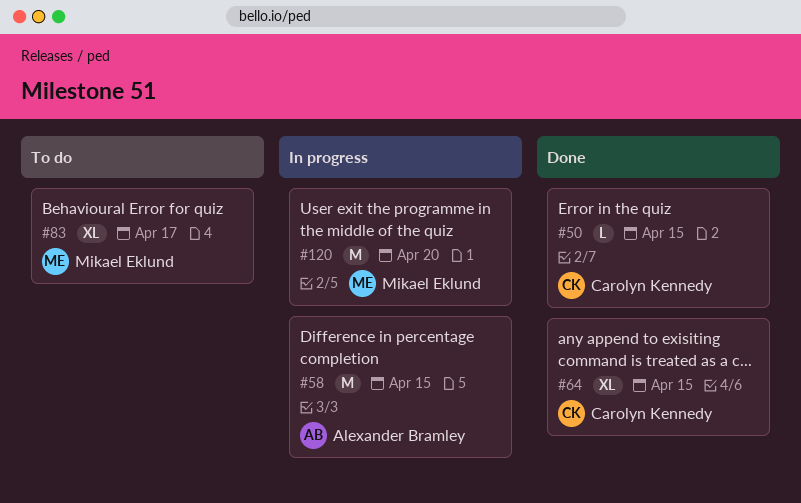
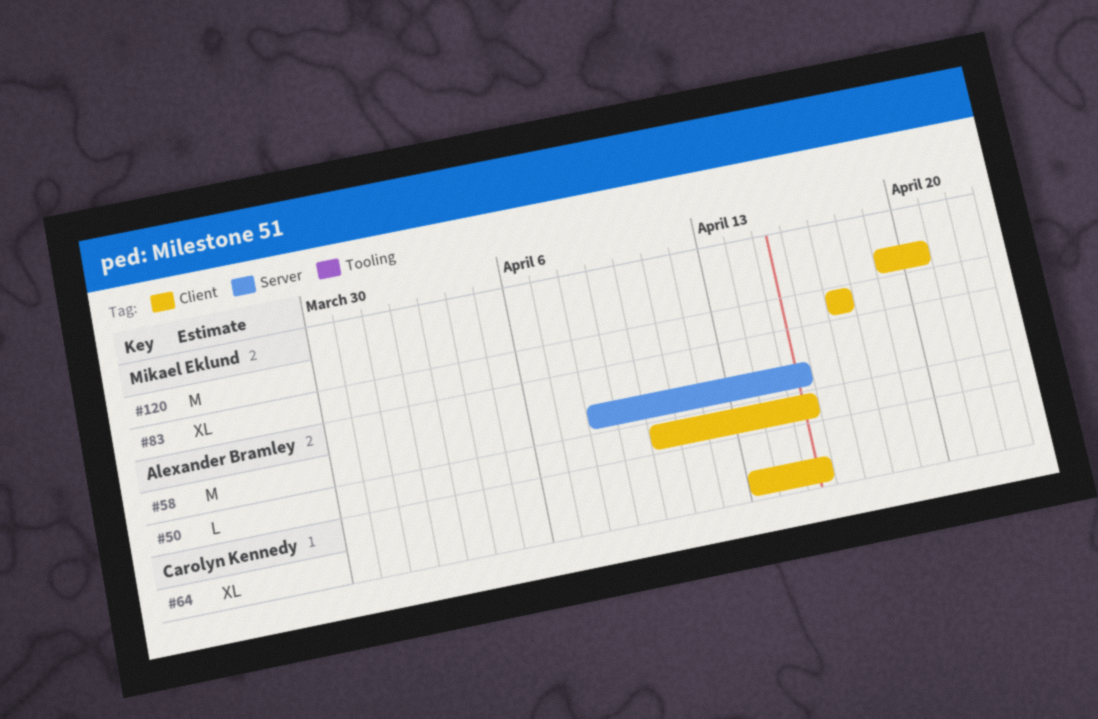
#50, owner: Carolyn Kennedy -> Alexander Bramley

